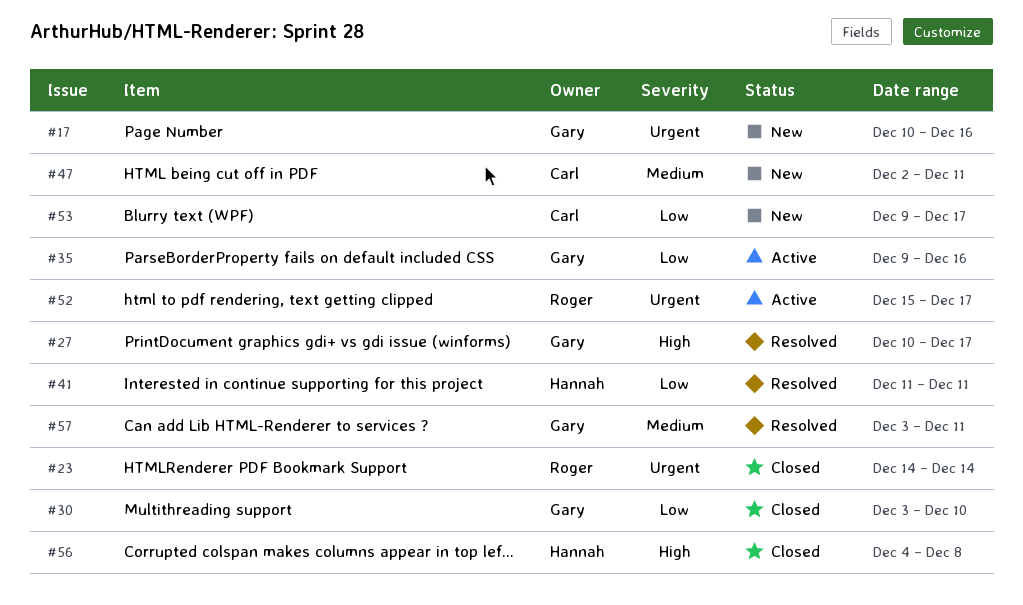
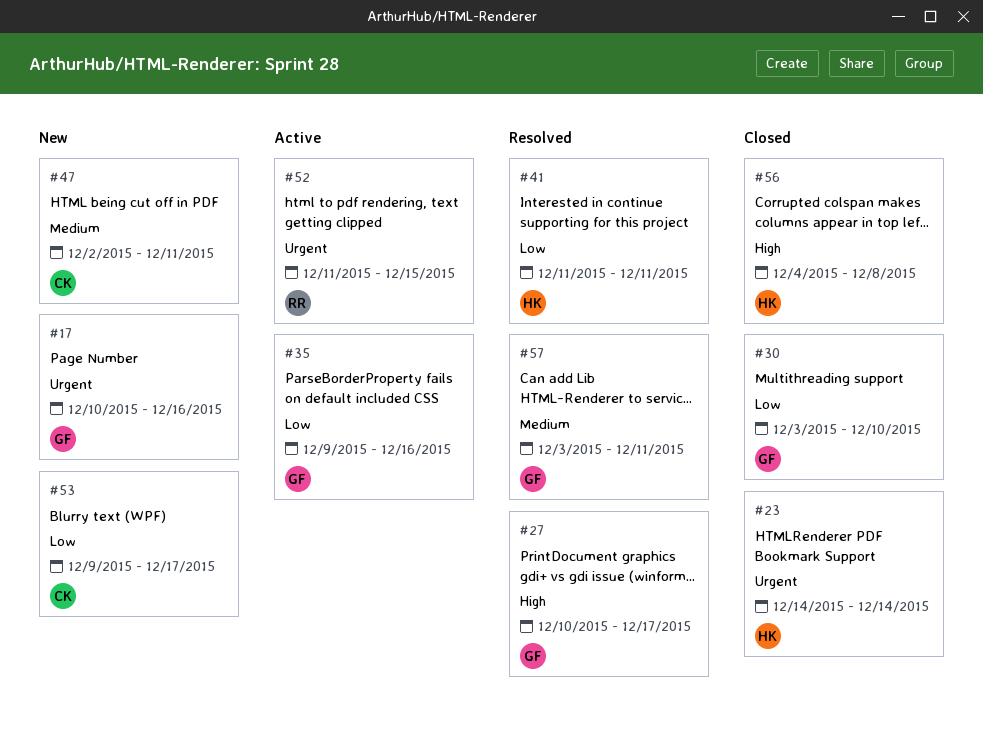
#23, owner: Roger -> Hannah
#52, start: Dec 15 -> Dec 11
#52, due: Dec 17 -> Dec 15

